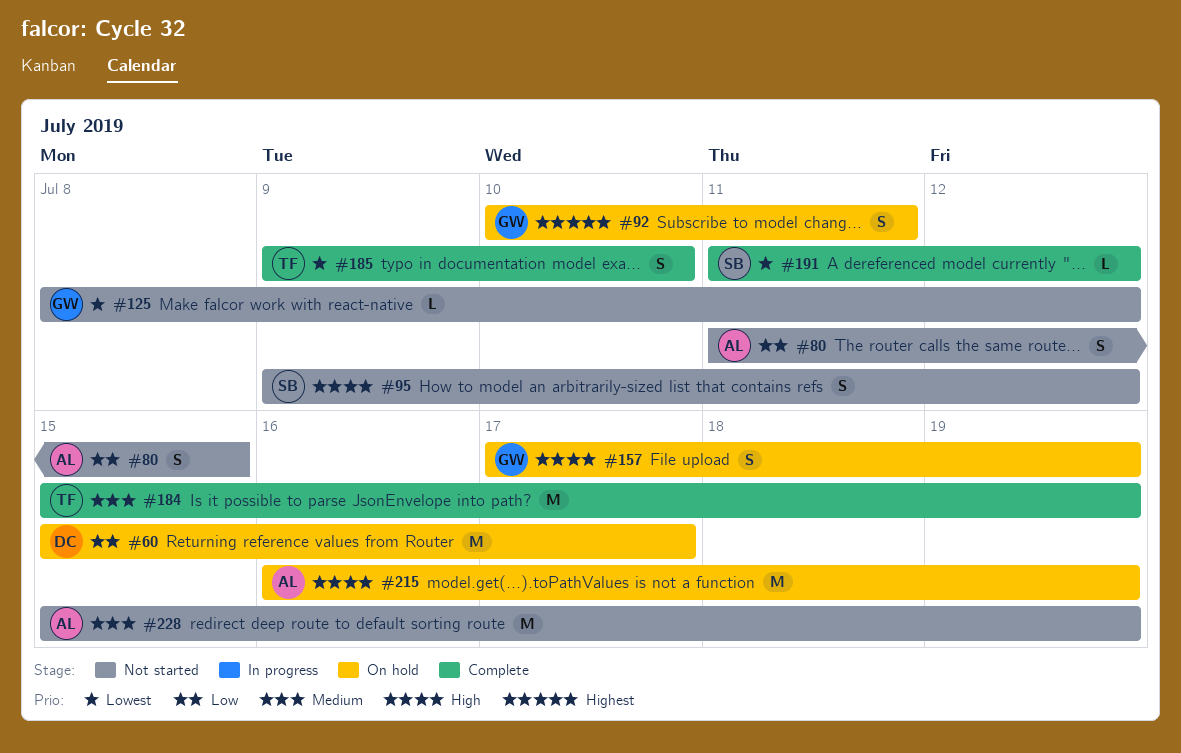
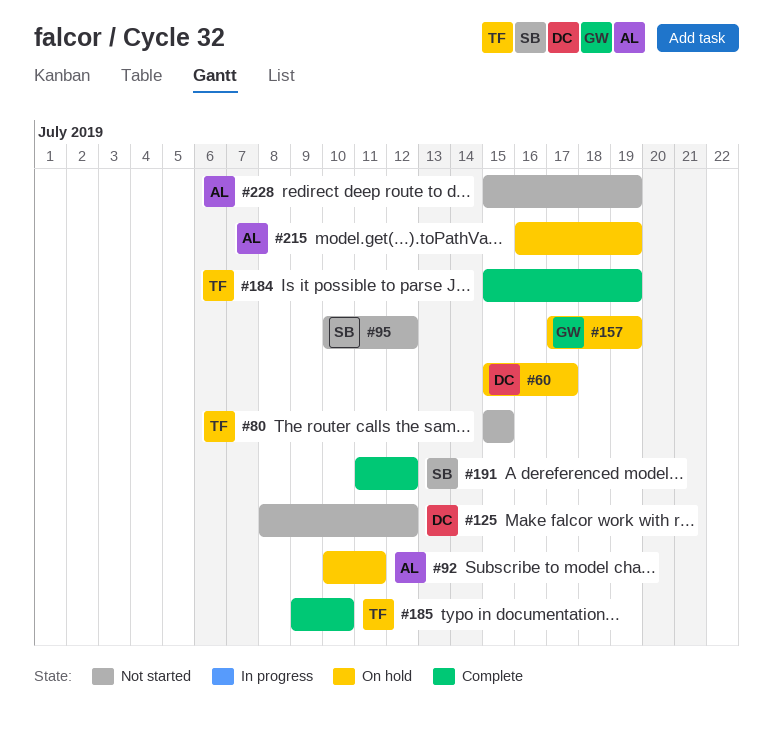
#80, owner: AL -> TF
#80, start: Jul 11 -> Jul 15
#92, owner: GW -> AL
#95, start: Jul 9 -> Jul 10
#125, owner: GW -> DC

